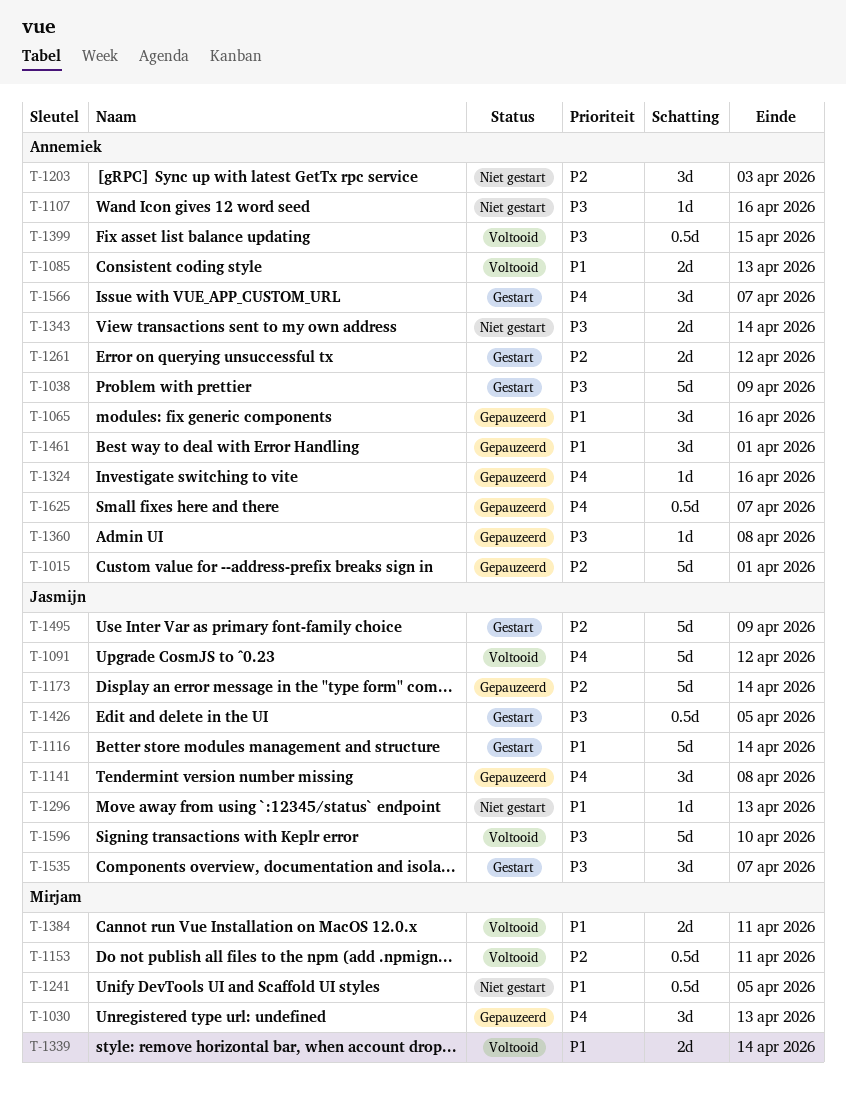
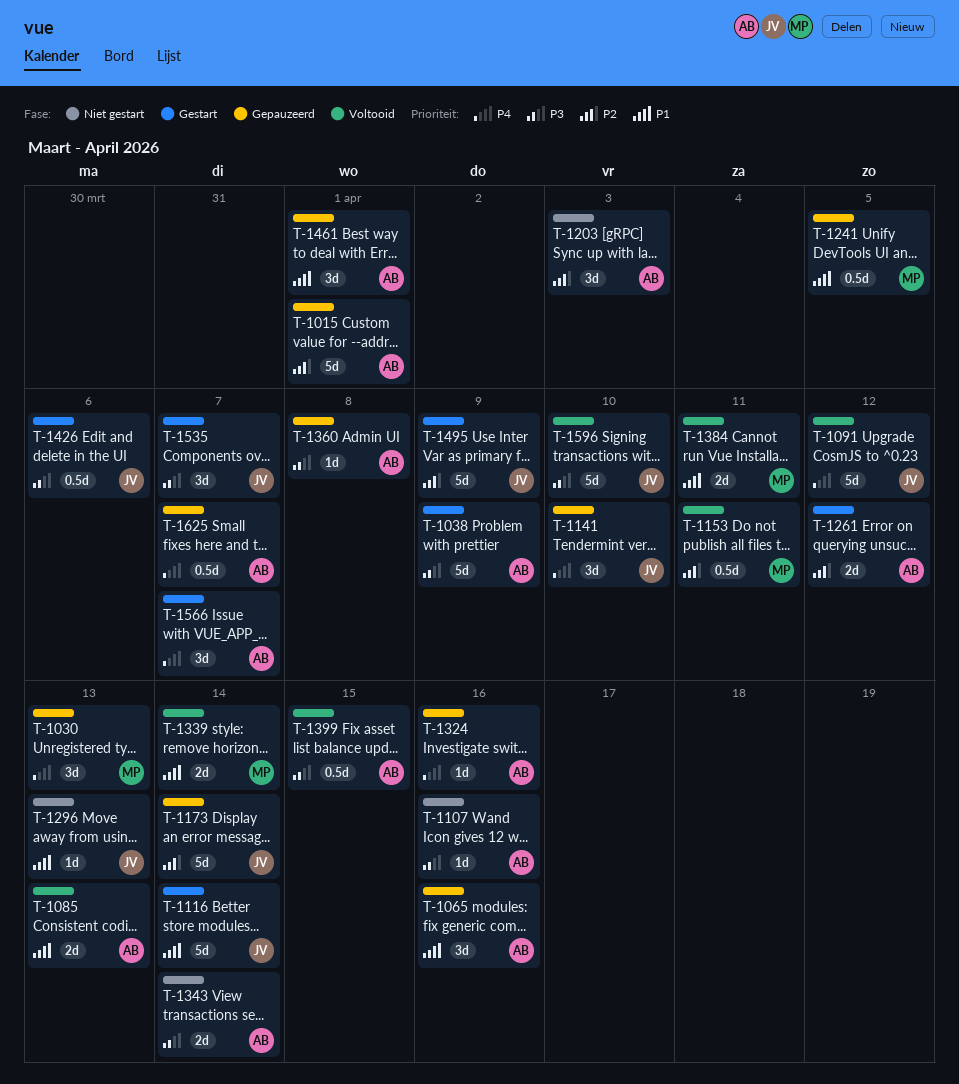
T-1141, due: Apr 8 -> Apr 10
T-1241, status: Niet gestart -> Gepauzeerd
T-1426, due: Apr 5 -> Apr 6

